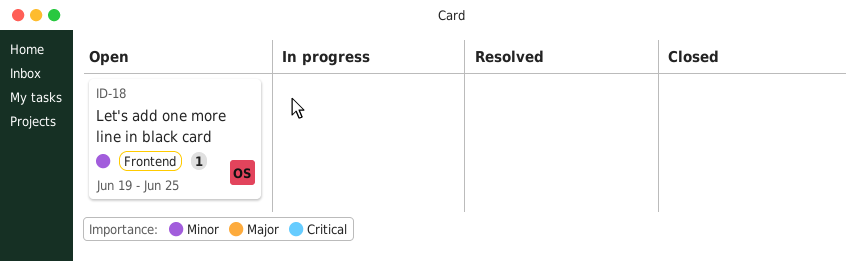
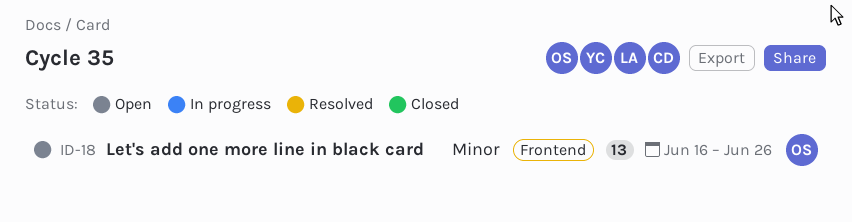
ID-18, estimate: 1 -> 13
ID-18, start: Jun 19 -> Jun 16
ID-18, due: Jun 25 -> Jun 26

